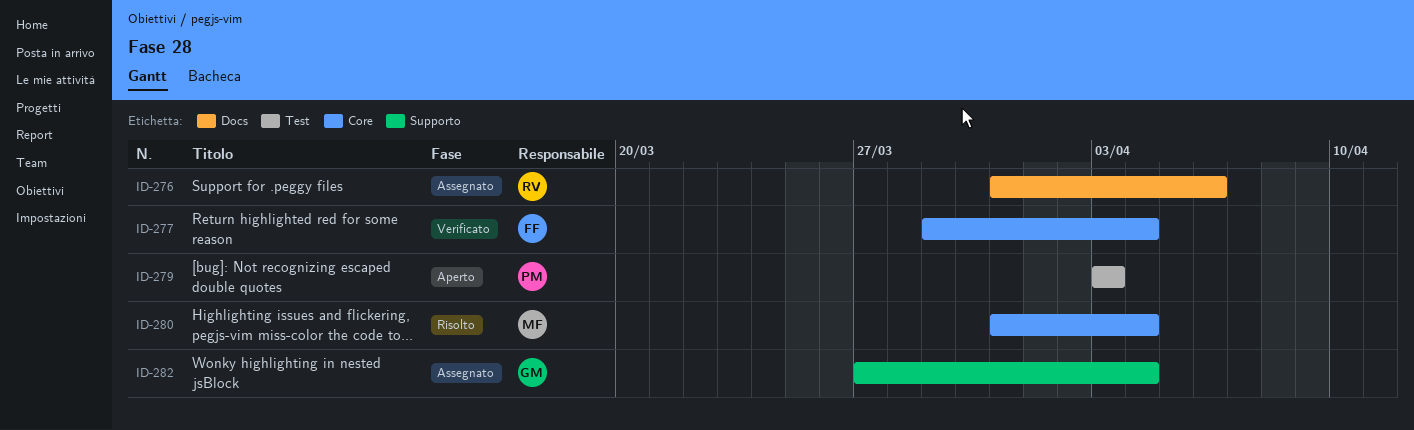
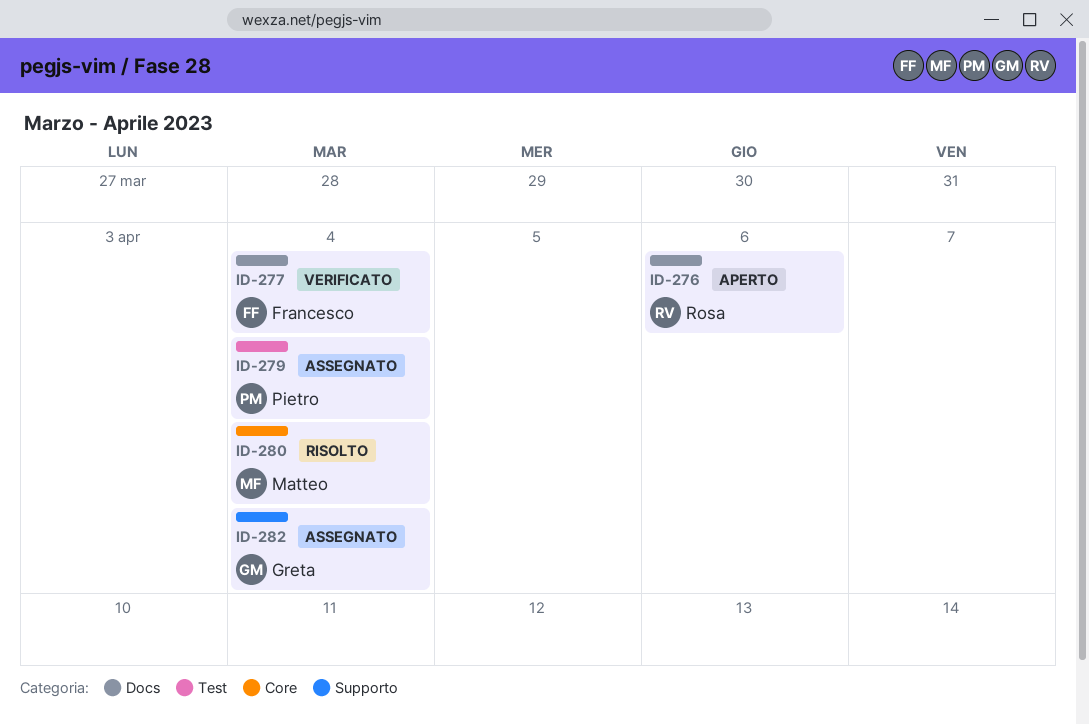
ID-276, status: Assegnato -> Aperto
ID-277, label: Core -> Docs
ID-279, status: Aperto -> Assegnato
ID-279, due: Apr 3 -> Apr 4

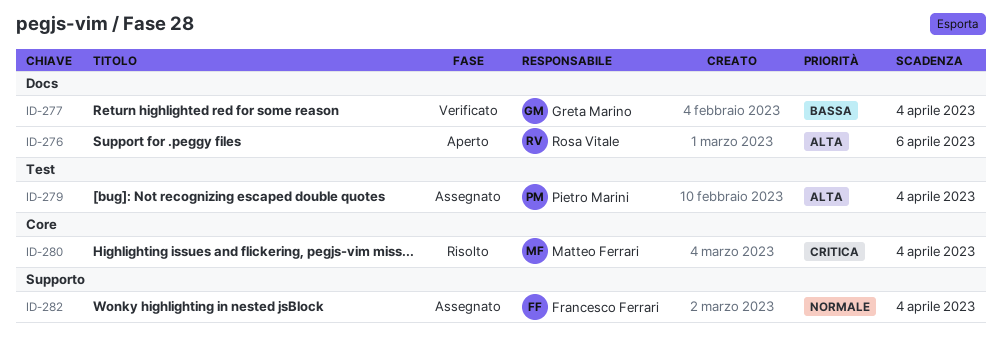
ID-277, owner: Francesco Ferrari -> Greta Marino
ID-282, owner: Greta Marino -> Francesco Ferrari

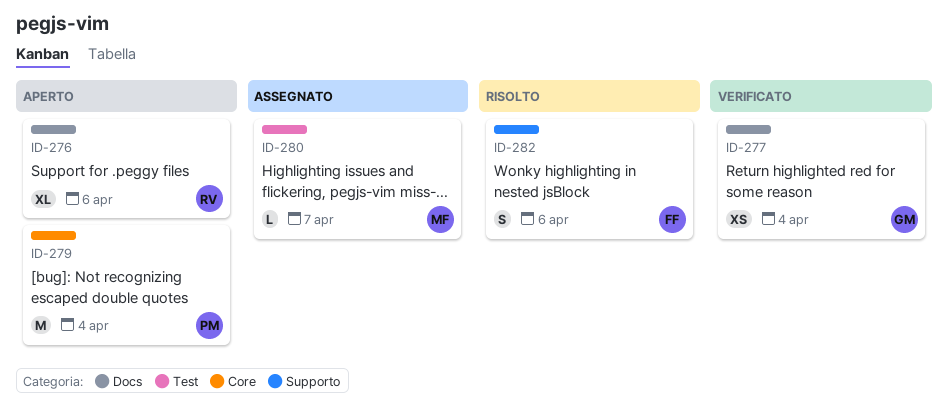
ID-279, status: Assegnato -> Aperto
ID-279, label: Test -> Core
ID-280, status: Risolto -> Assegnato
ID-280, label: Core -> Test
ID-280, due: Apr 4 -> Apr 7
ID-282, status: Assegnato -> Risolto
ID-282, due: Apr 4 -> Apr 6

